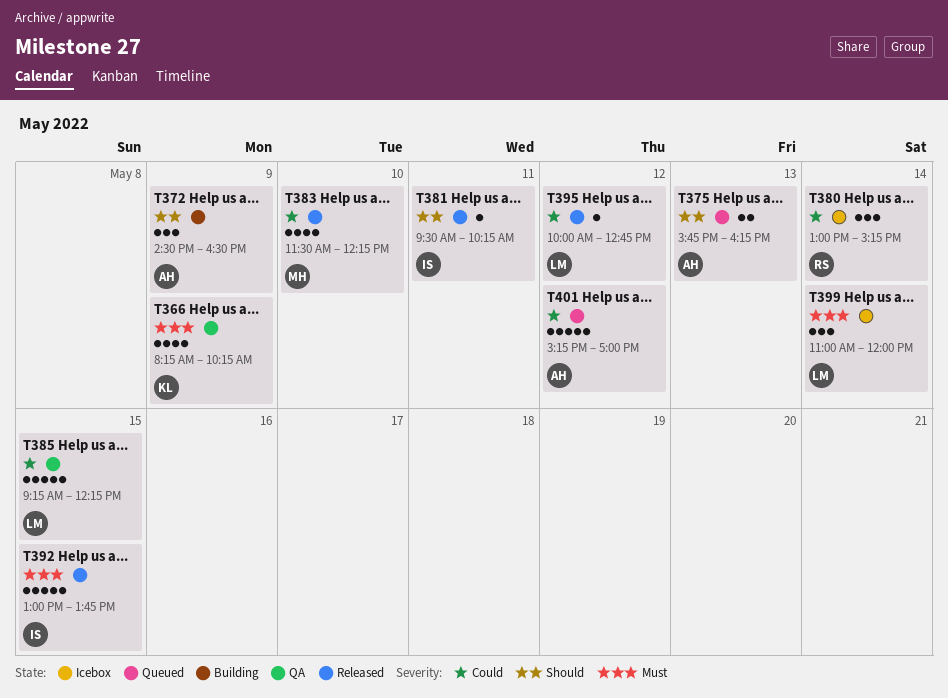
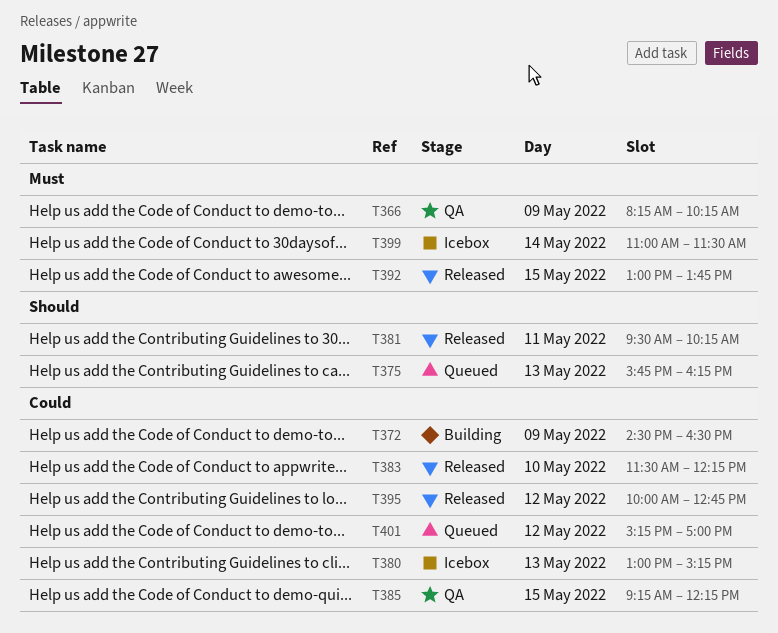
T372, priority: Should -> Could
T380, day: May 14 -> May 13
T399, ends: 12:00 -> 11:30

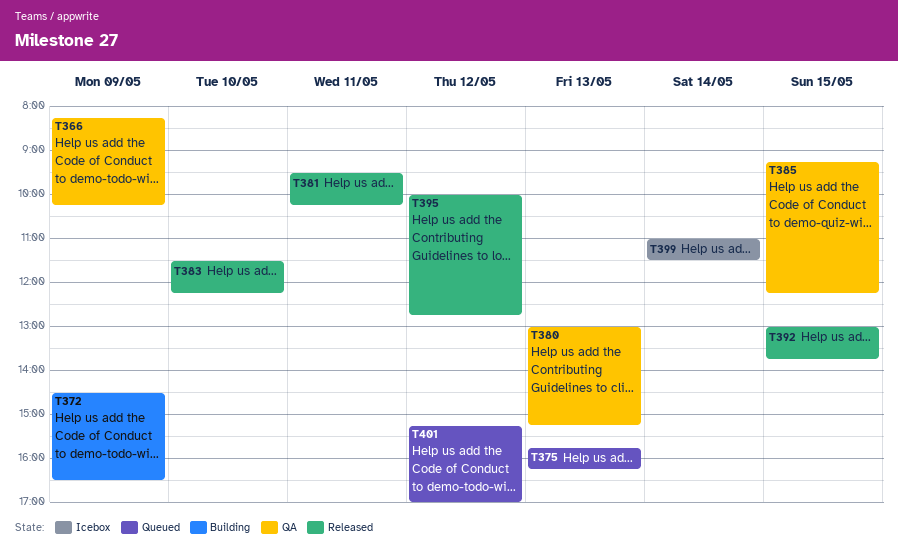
T380, status: Icebox -> QA

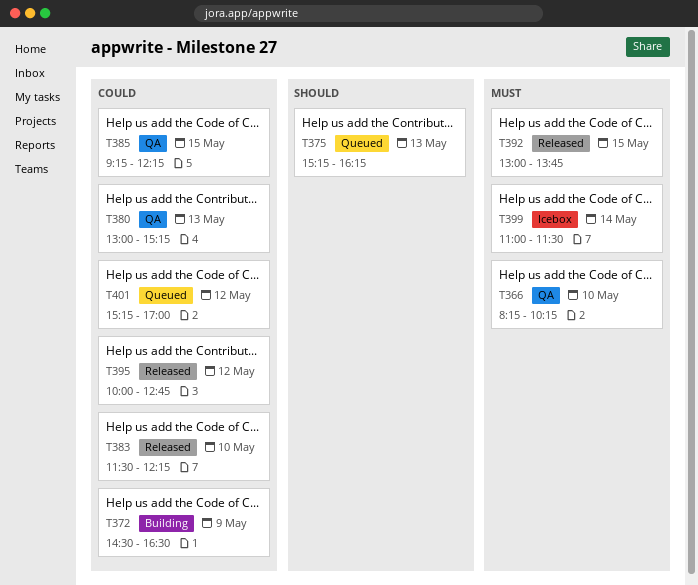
T366, day: May 9 -> May 10
T375, begins: 15:45 -> 15:15
T381: present -> none

